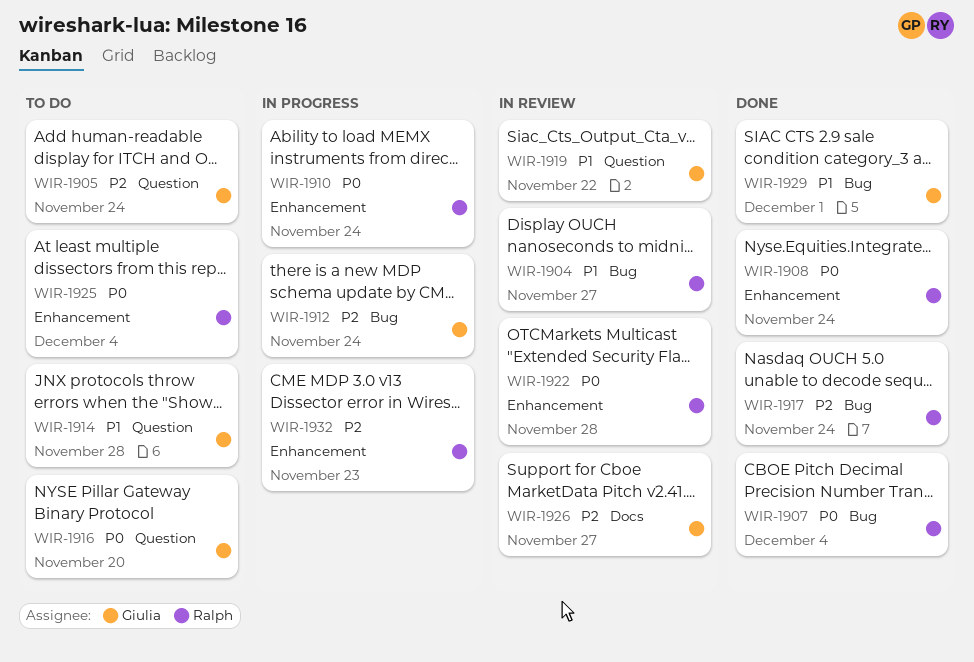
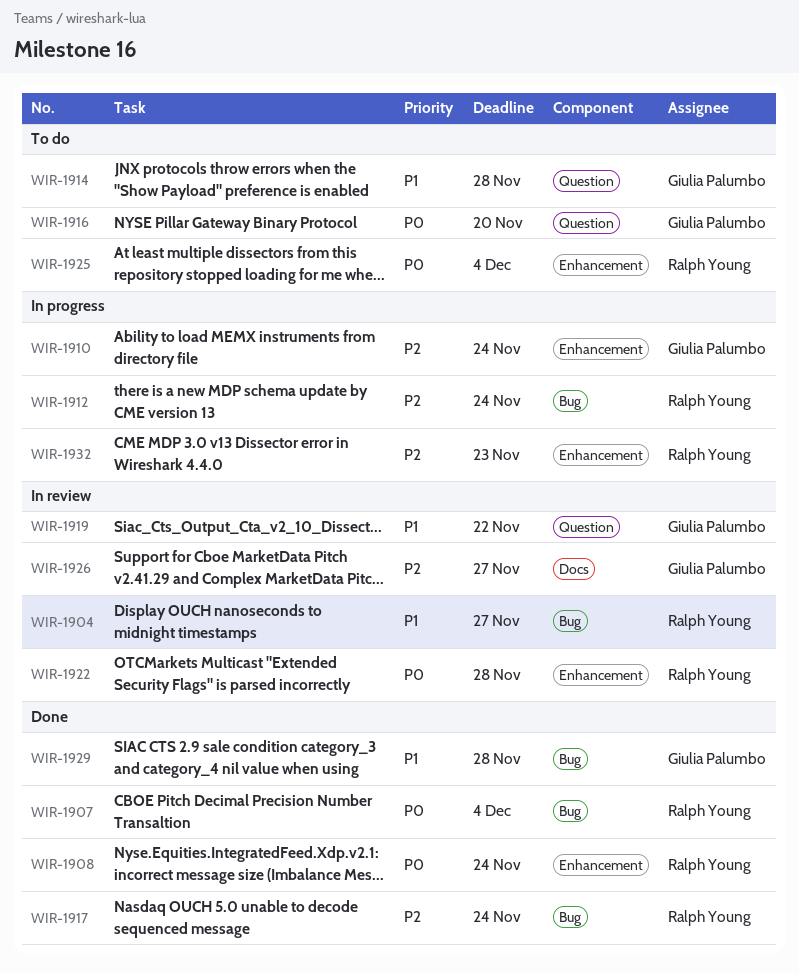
WIR-1905: present -> none
WIR-1910, owner: Ralph Young -> Giulia Palumbo
WIR-1910, priority: P0 -> P2
WIR-1912, owner: Giulia Palumbo -> Ralph Young
WIR-1929, due: Dec 1 -> Nov 28

